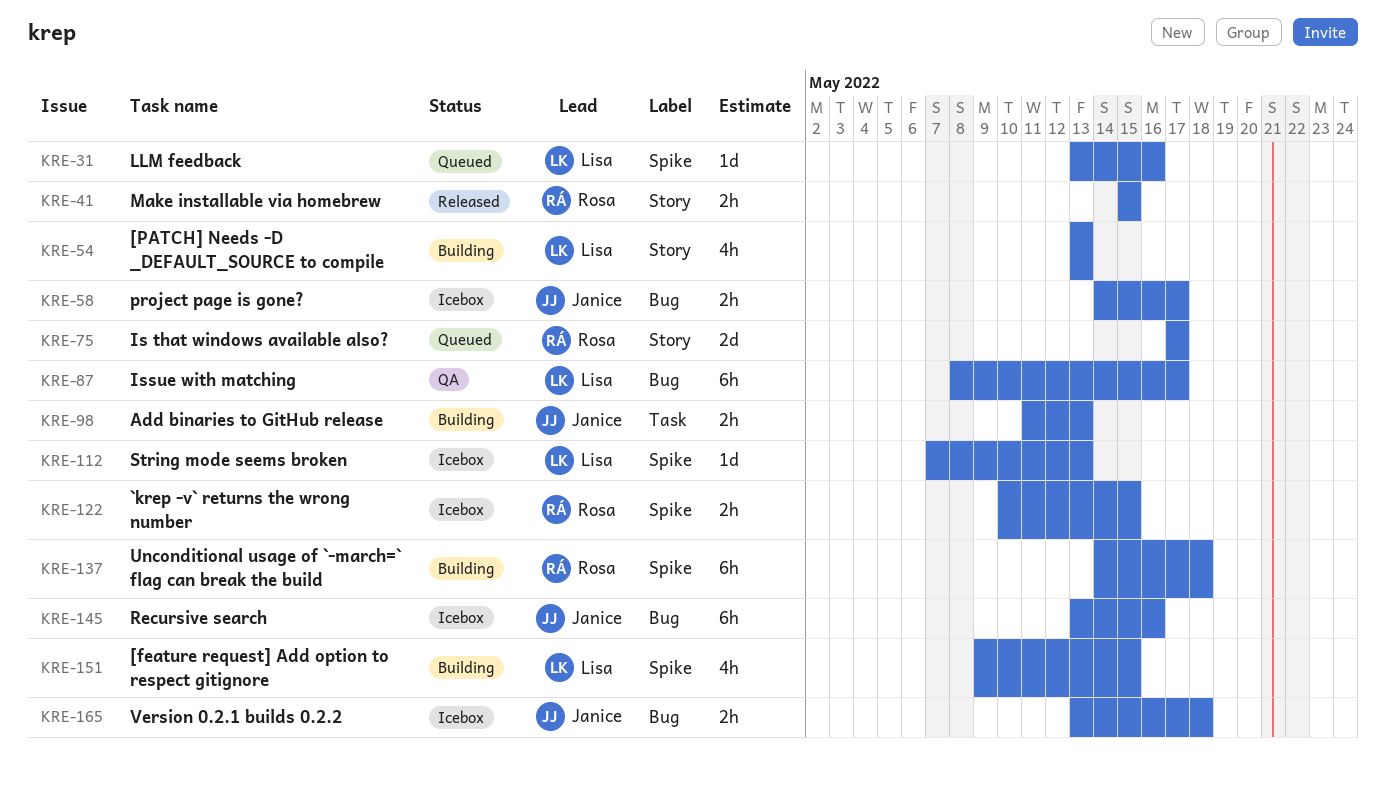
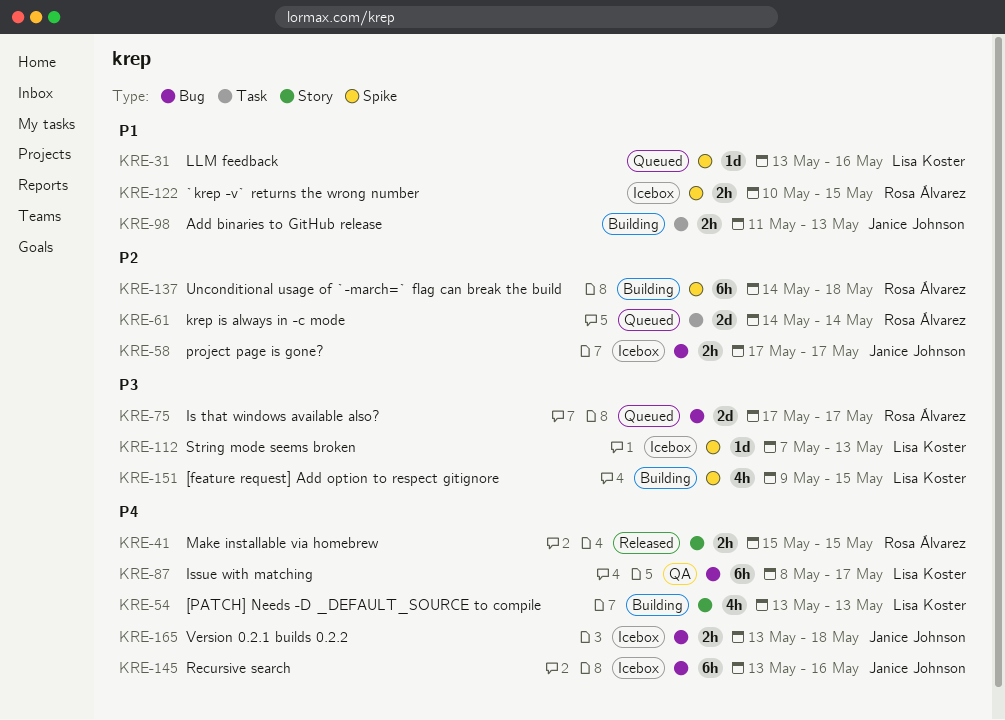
KRE-58, start: May 14 -> May 17
KRE-61: none -> present
KRE-75, label: Story -> Bug

